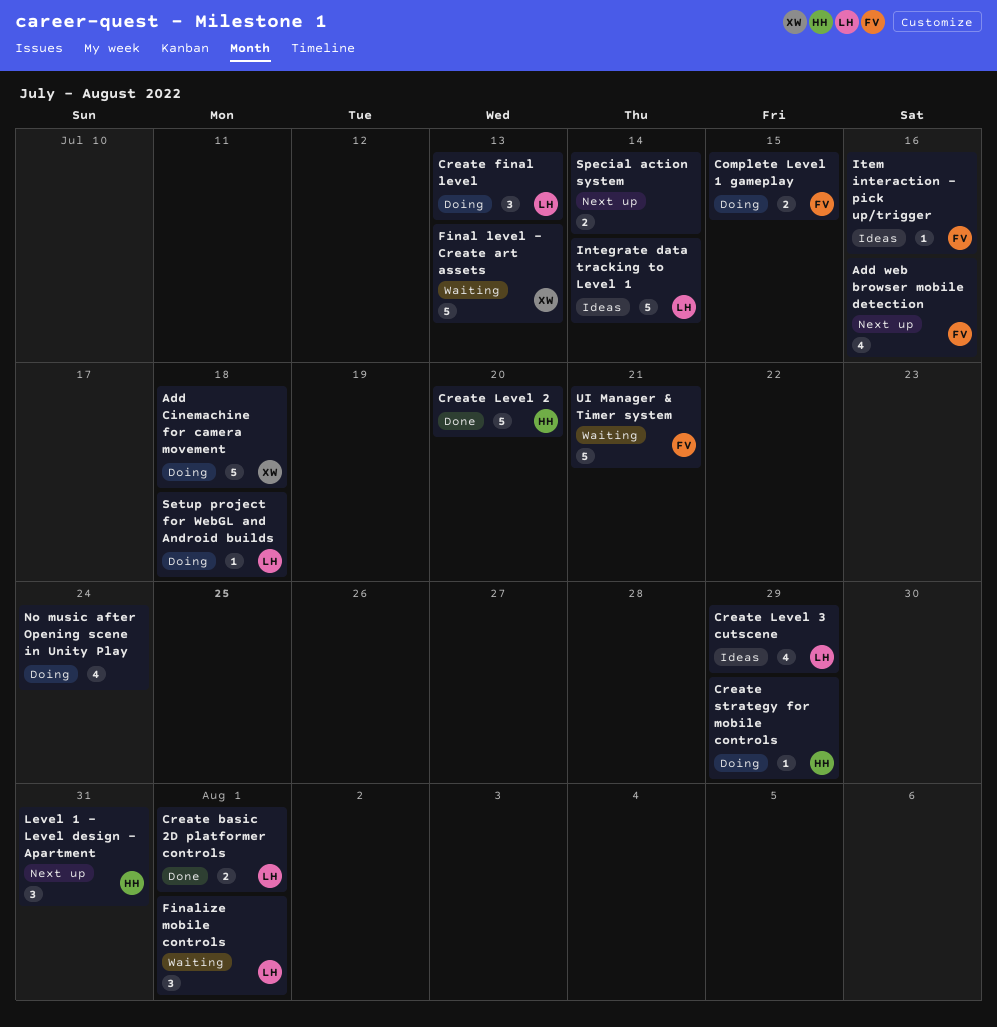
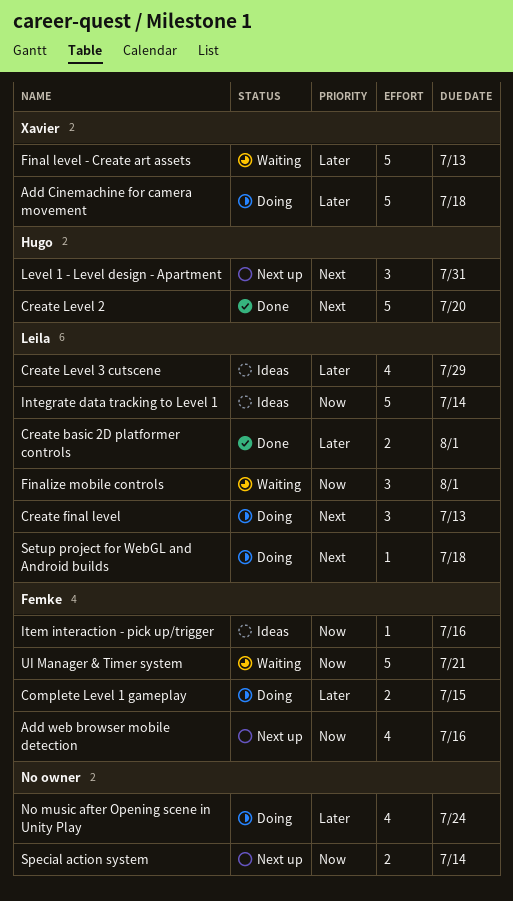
Create strategy for mobile controls: present -> none

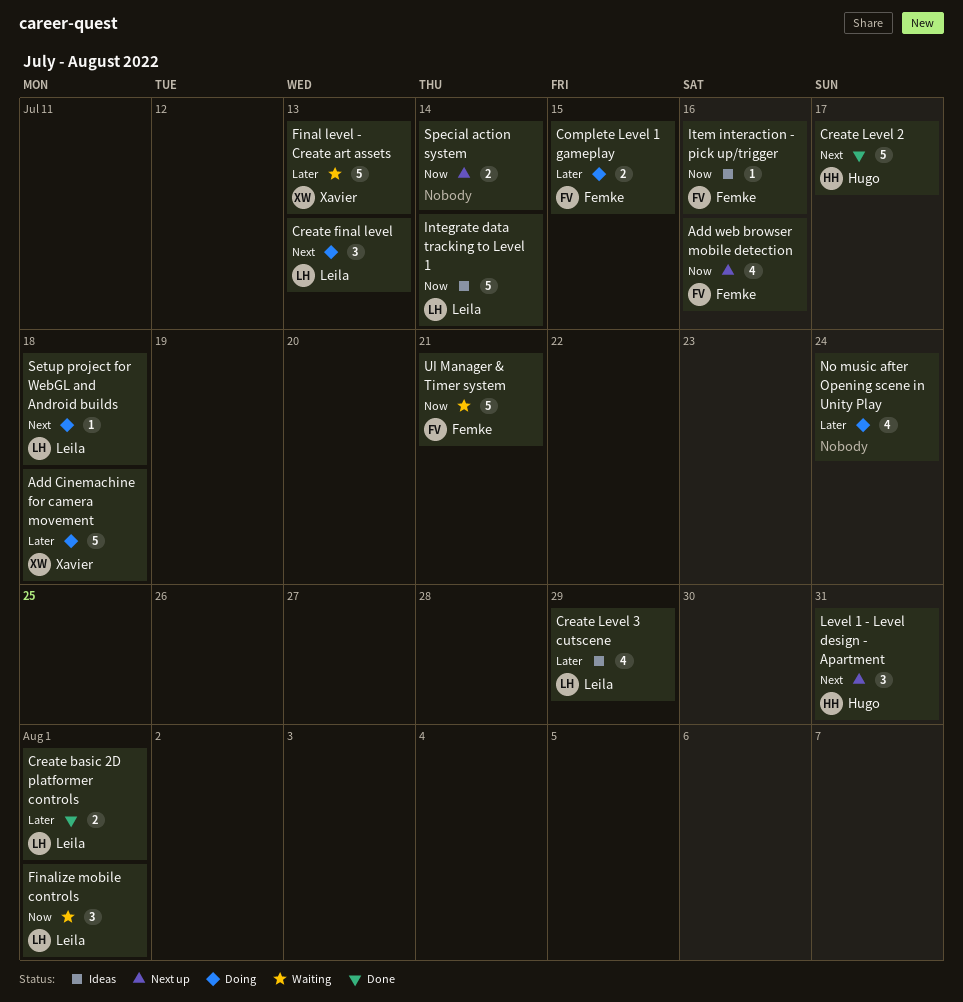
Create Level 2, due: Jul 20 -> Jul 17

